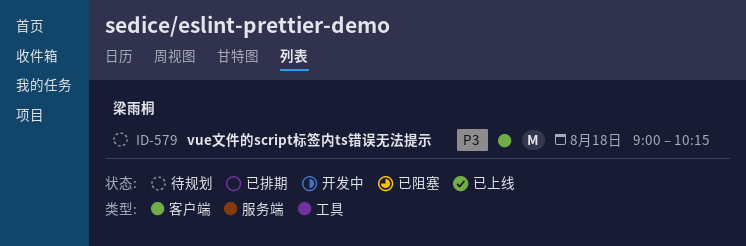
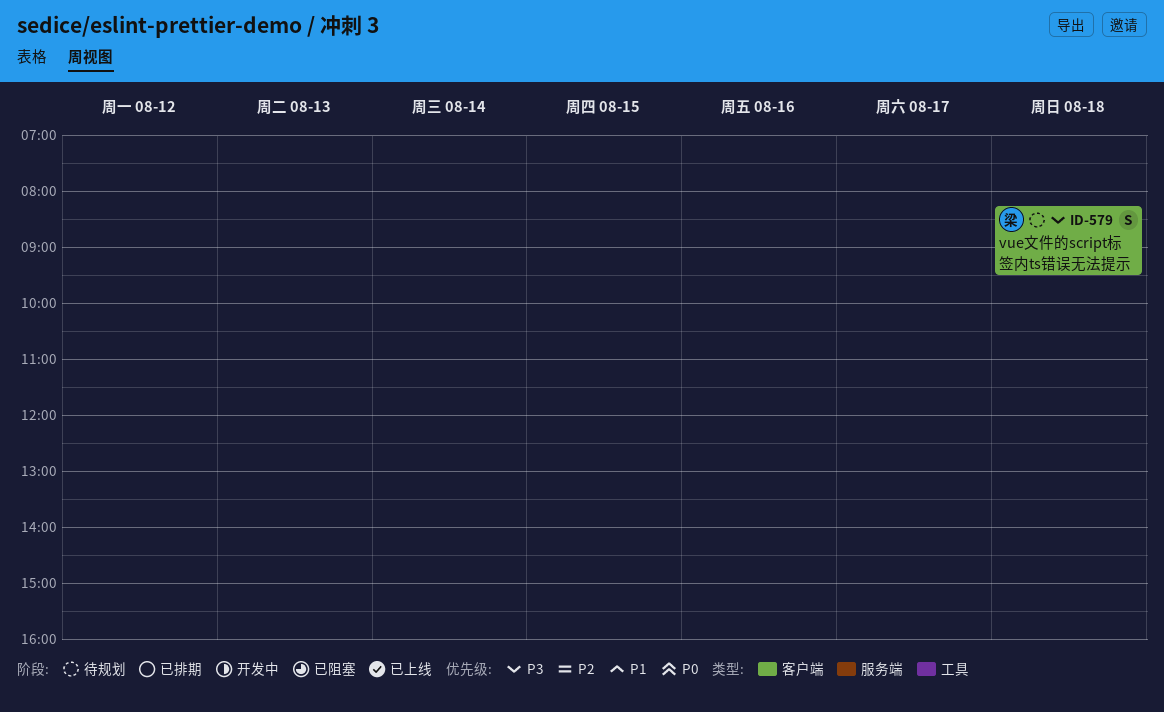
ID-579, estimate: M -> S
ID-579, begins: 09:00 -> 08:15
ID-579, ends: 10:15 -> 09:30

